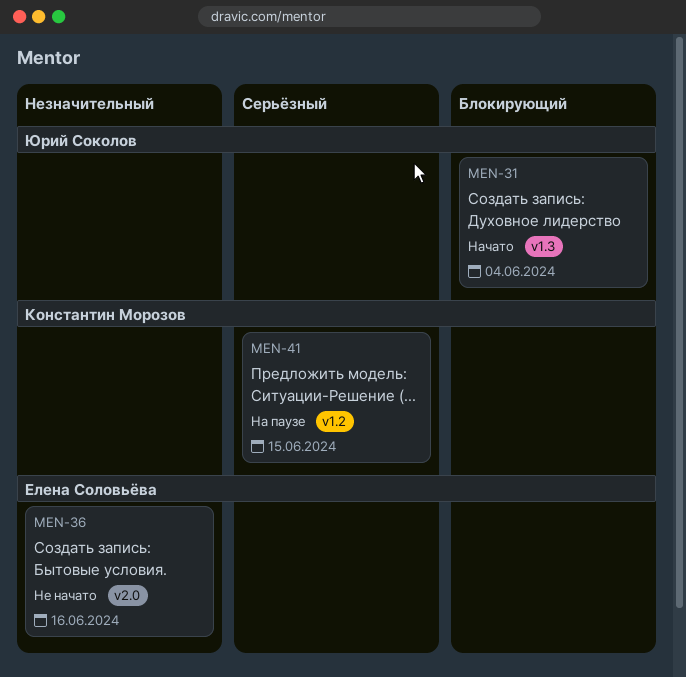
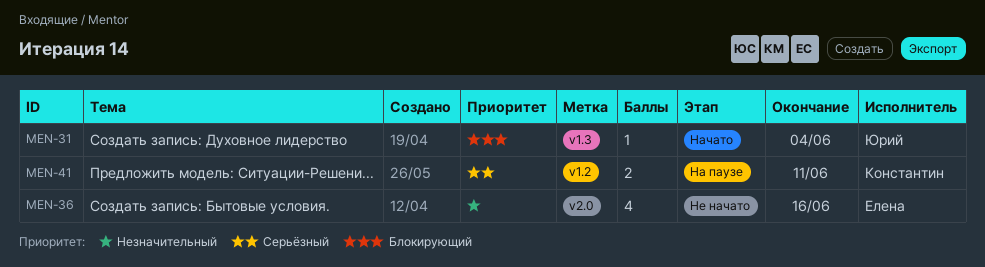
MEN-41, due: Jun 15 -> Jun 11

